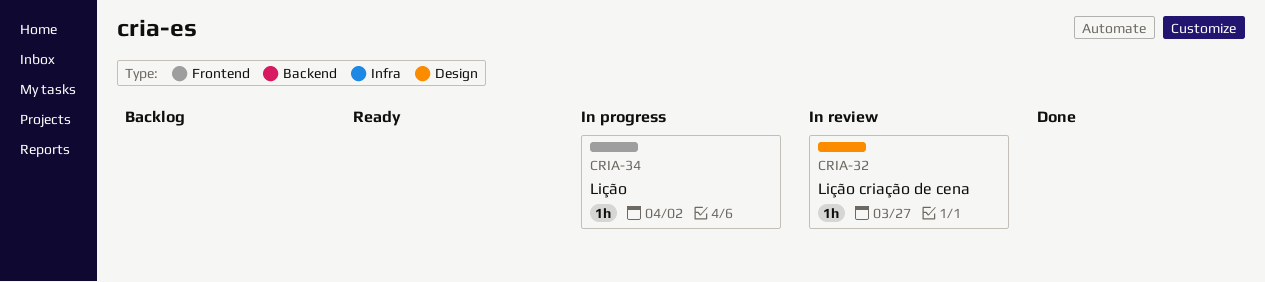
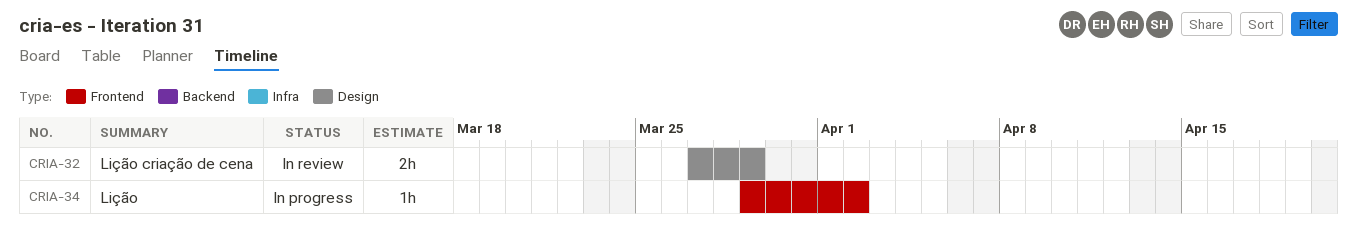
CRIA-32, estimate: 1h -> 2h
CRIA-32, due: Mar 27 -> Mar 29

